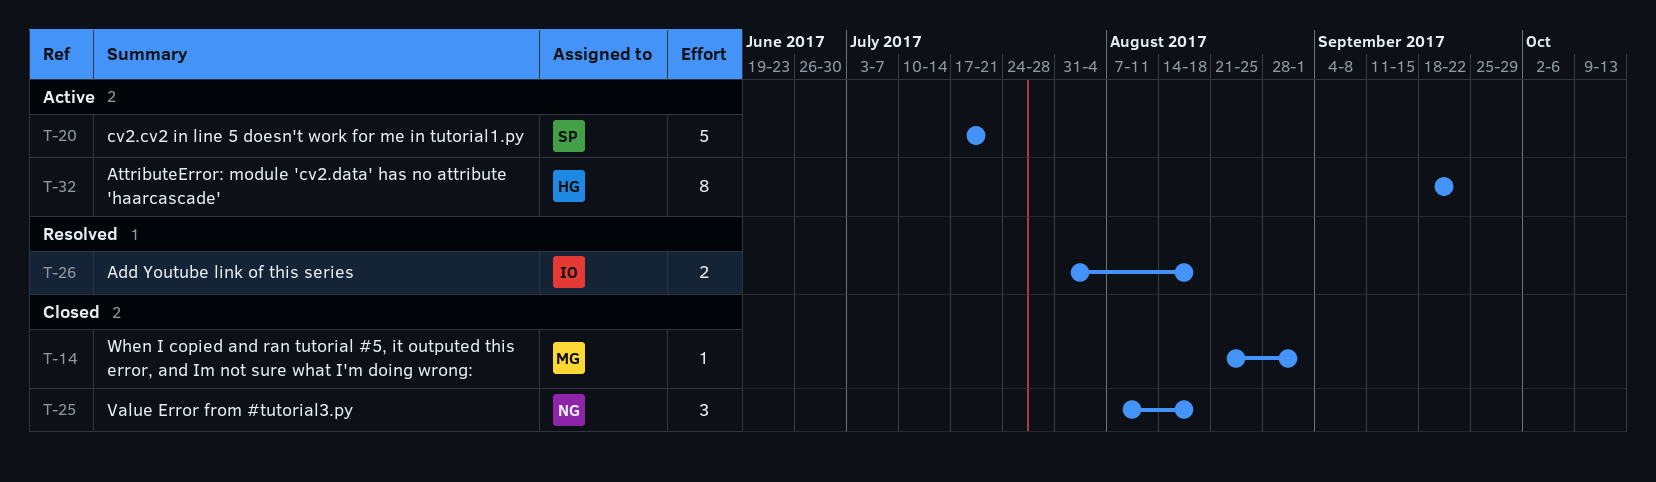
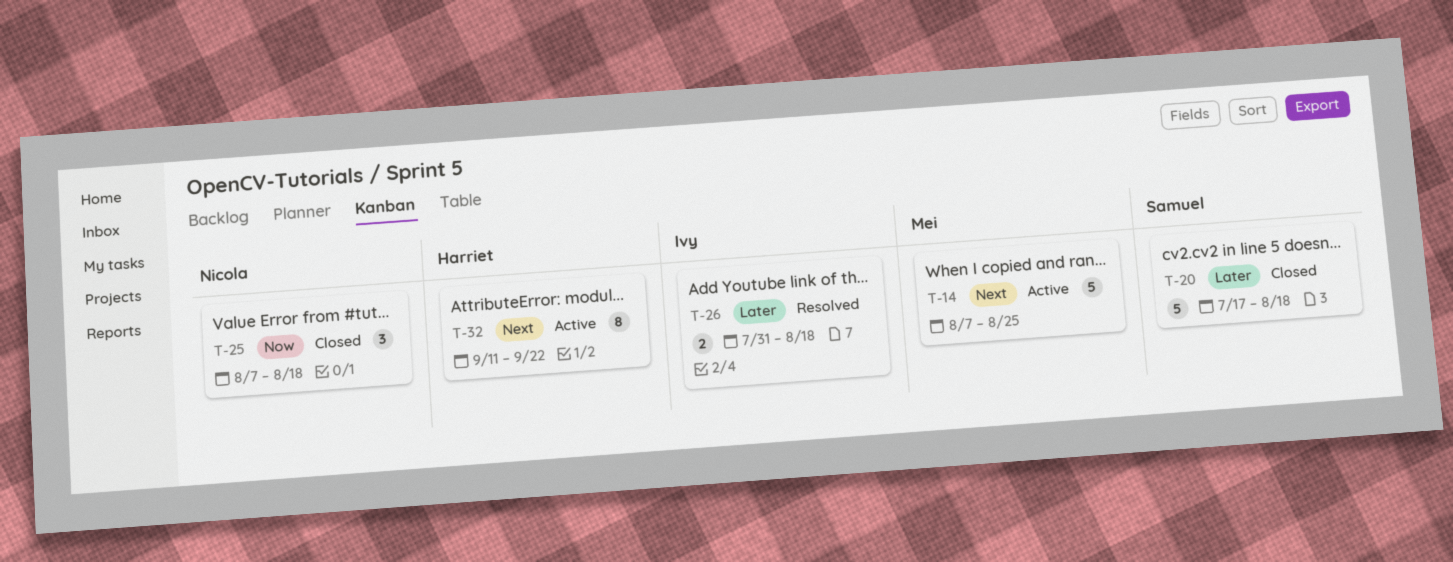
T-14, status: Closed -> Active
T-14, estimate: 1 -> 5
T-14, start: Aug 21 -> Aug 7
T-14, due: Sep 1 -> Aug 25
T-20, status: Active -> Closed
T-20, due: Jul 21 -> Aug 18
T-32, start: Sep 18 -> Sep 11

